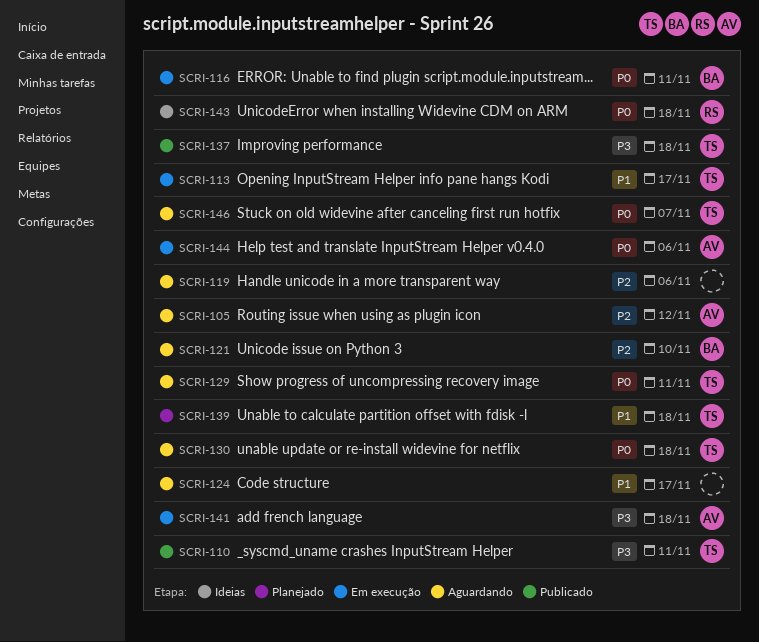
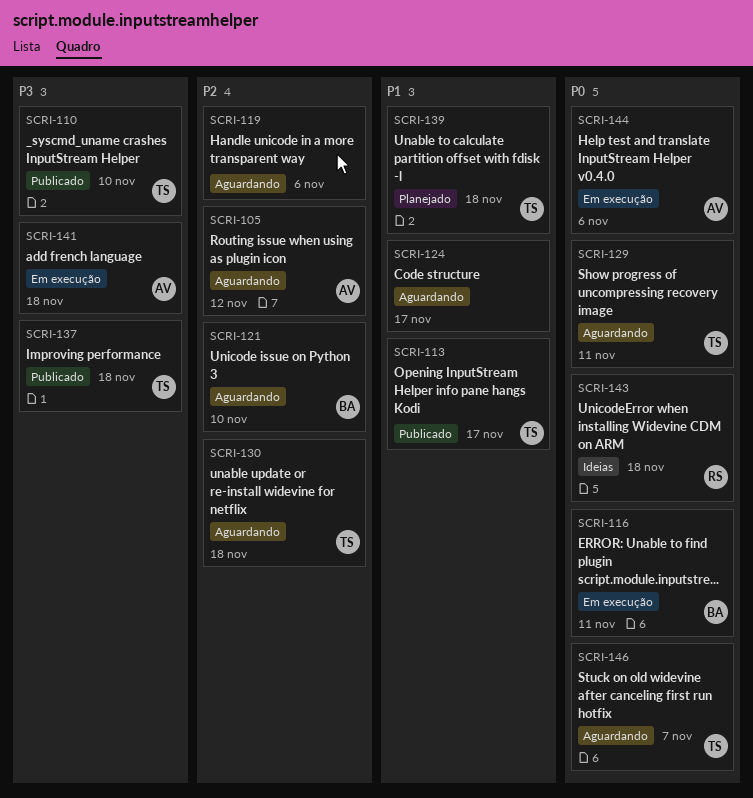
SCRI-110, due: Nov 11 -> Nov 10
SCRI-113, status: Em execução -> Publicado
SCRI-130, priority: P0 -> P2

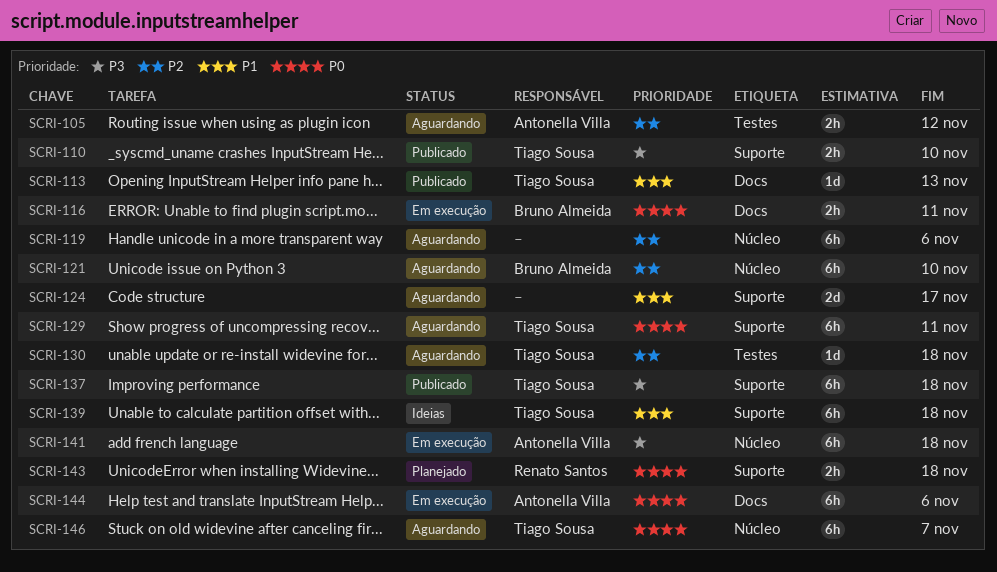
SCRI-113, due: Nov 17 -> Nov 13
SCRI-139, status: Planejado -> Ideias
SCRI-143, status: Ideias -> Planejado

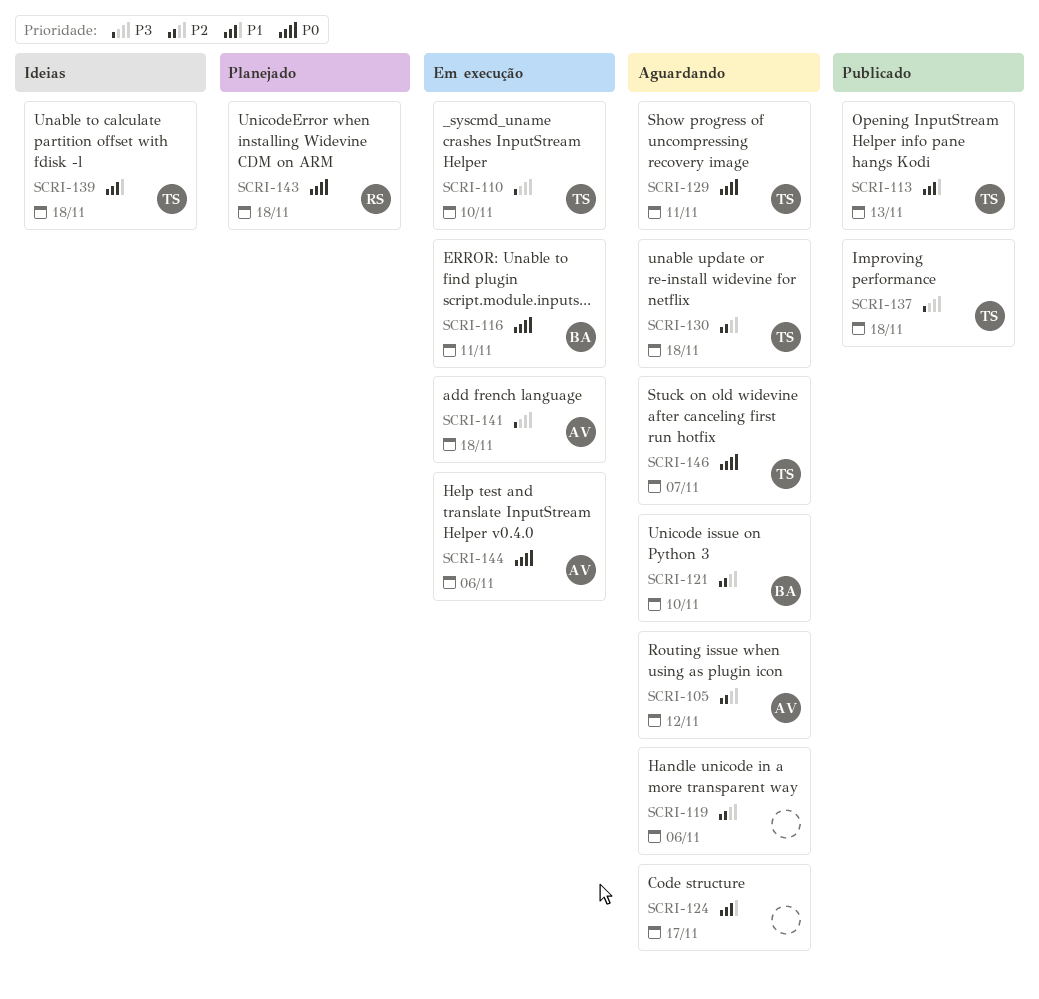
SCRI-110, status: Publicado -> Em execução

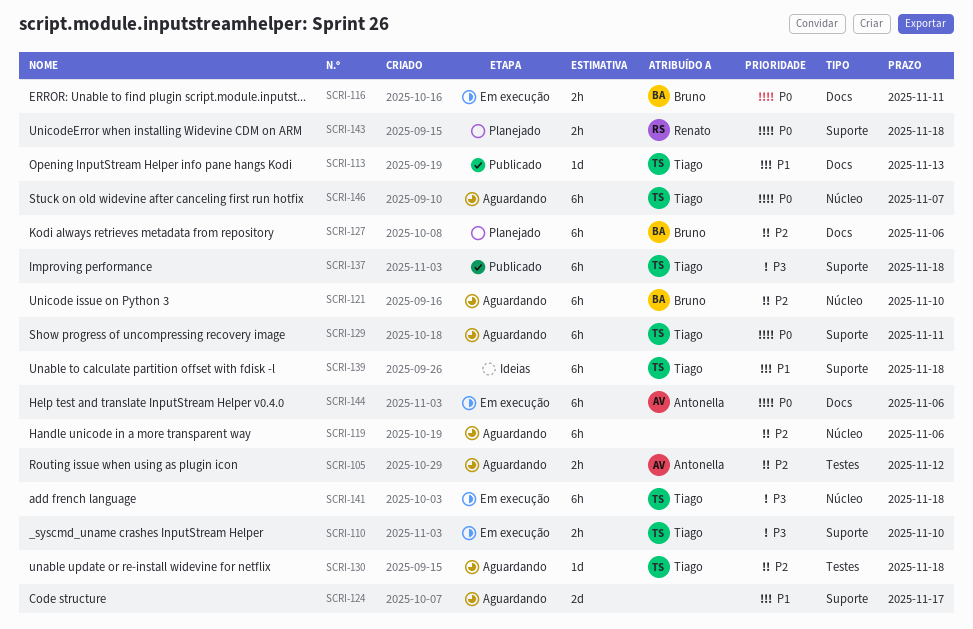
SCRI-127: none -> present
SCRI-141, owner: Antonella -> Tiago

